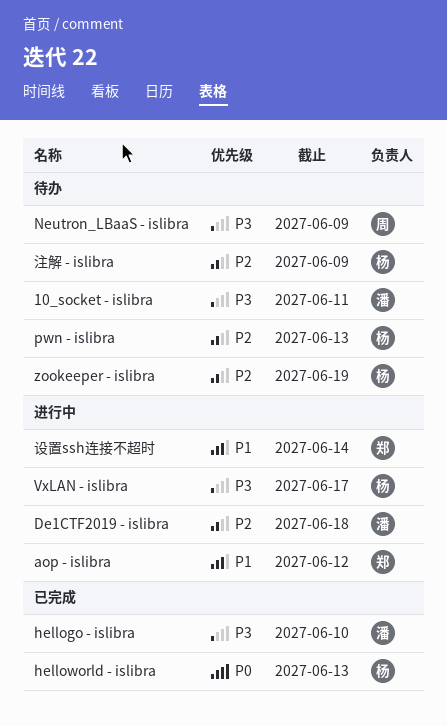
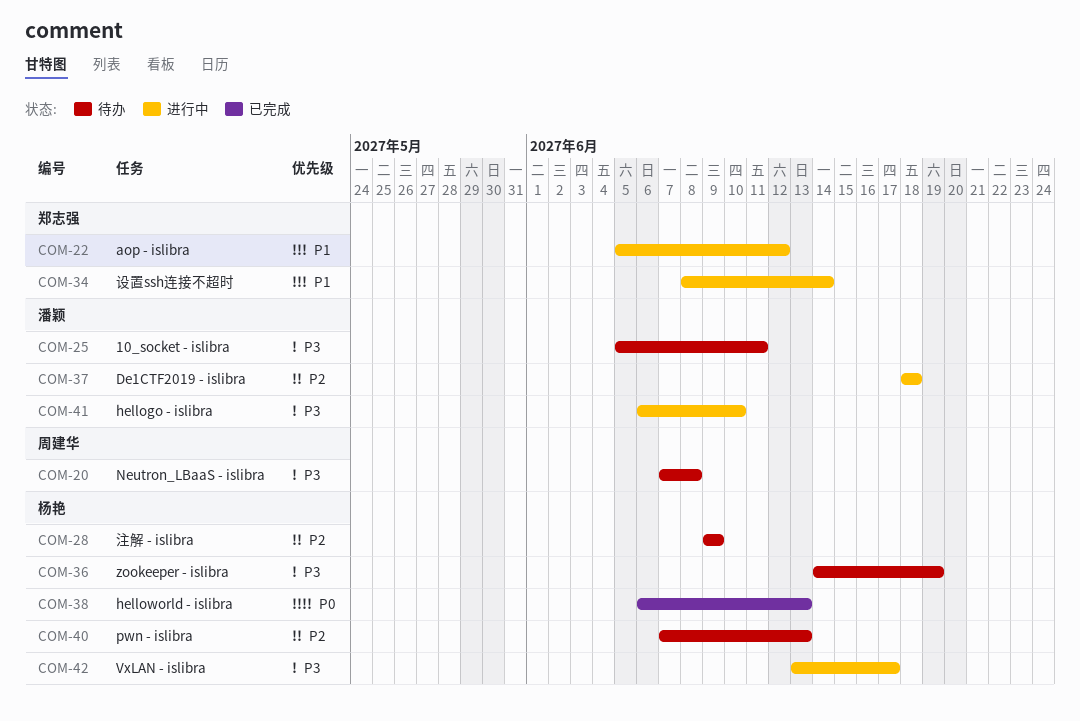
hellogo - islibra, status: 已完成 -> 进行中
Neutron_LBaaS - islibra, due: Jun 9 -> Jun 8
zookeeper - islibra, priority: P2 -> P3

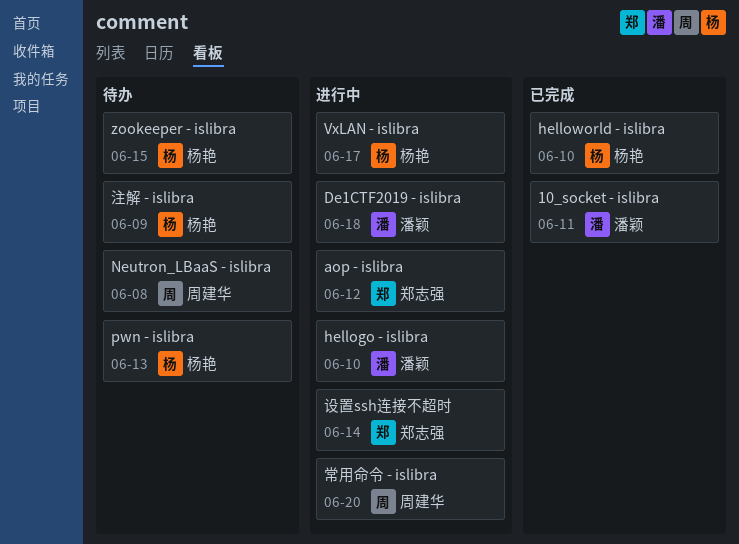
10_socket - islibra, status: 待办 -> 已完成
helloworld - islibra, due: Jun 13 -> Jun 10
zookeeper - islibra, due: Jun 19 -> Jun 15
常用命令 - islibra: none -> present

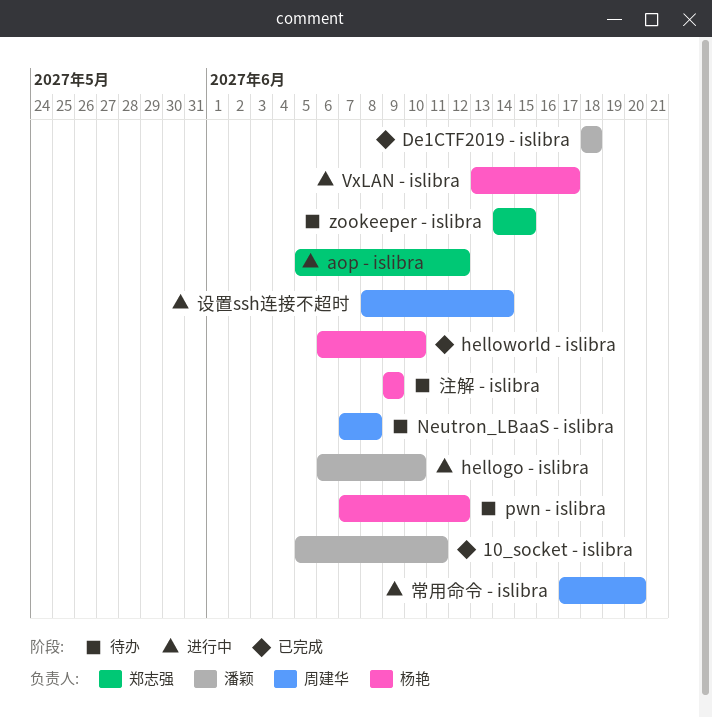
De1CTF2019 - islibra, status: 进行中 -> 已完成
pwn - islibra, due: Jun 13 -> Jun 12
zookeeper - islibra, owner: 杨艳 -> 郑志强
设置ssh连接不超时, owner: 郑志强 -> 周建华

